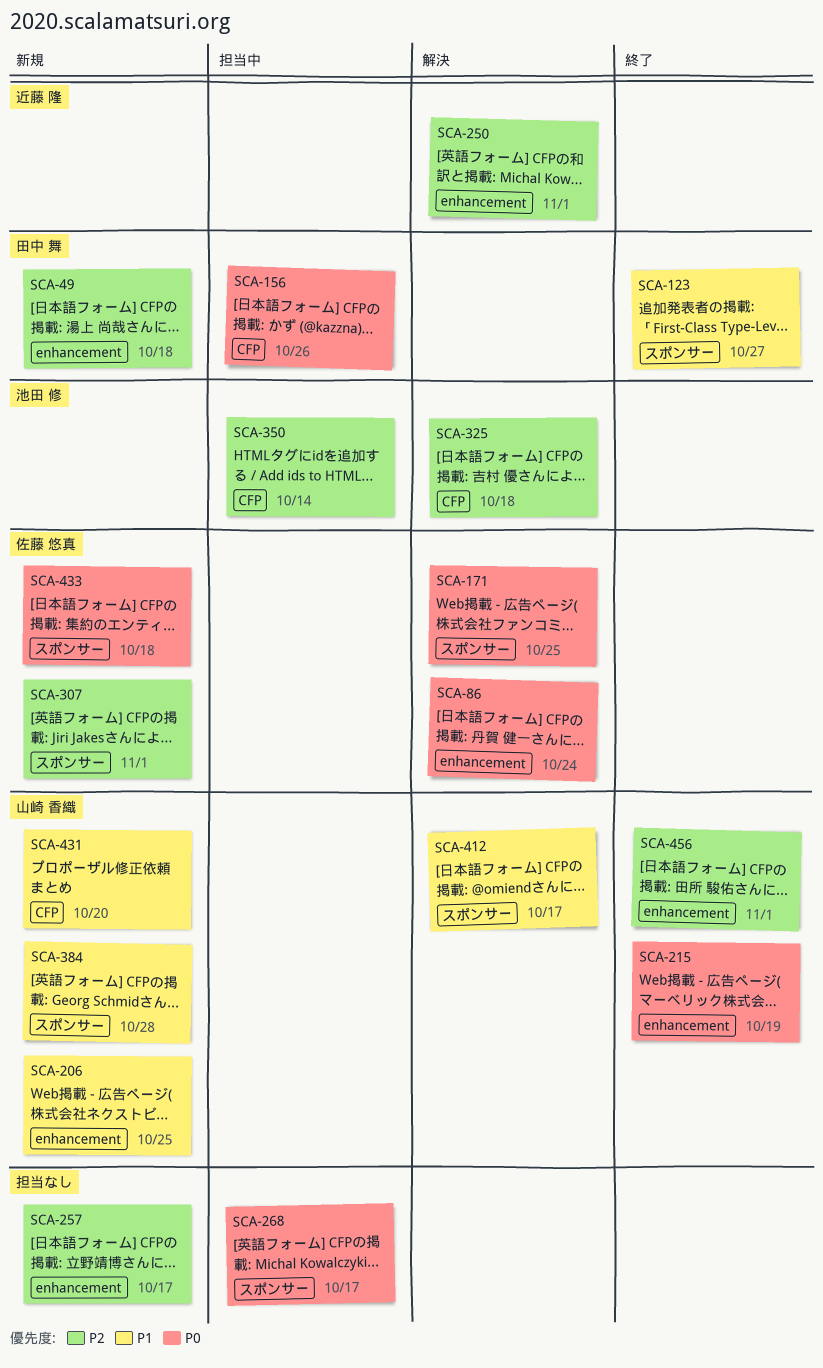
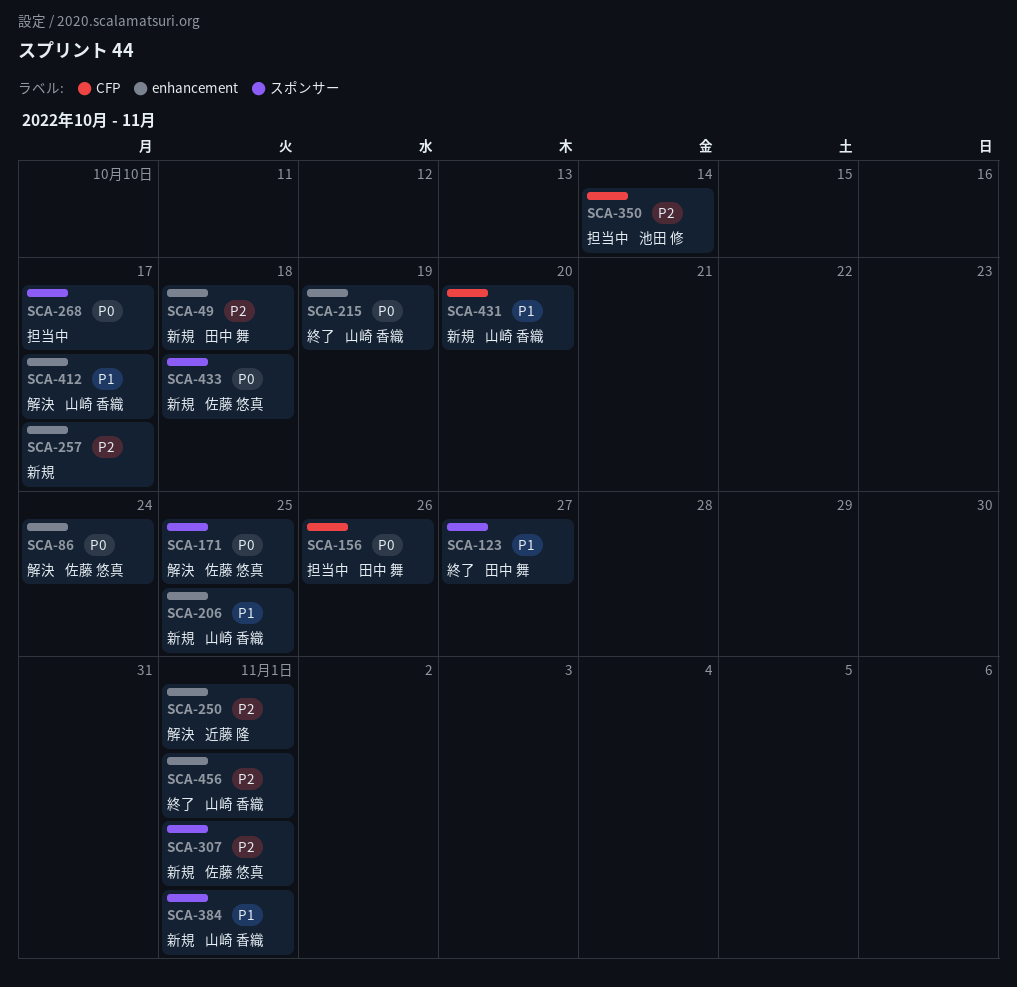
SCA-325: present -> none
SCA-384, due: Oct 28 -> Nov 1
SCA-412, label: スポンサー -> enhancement

